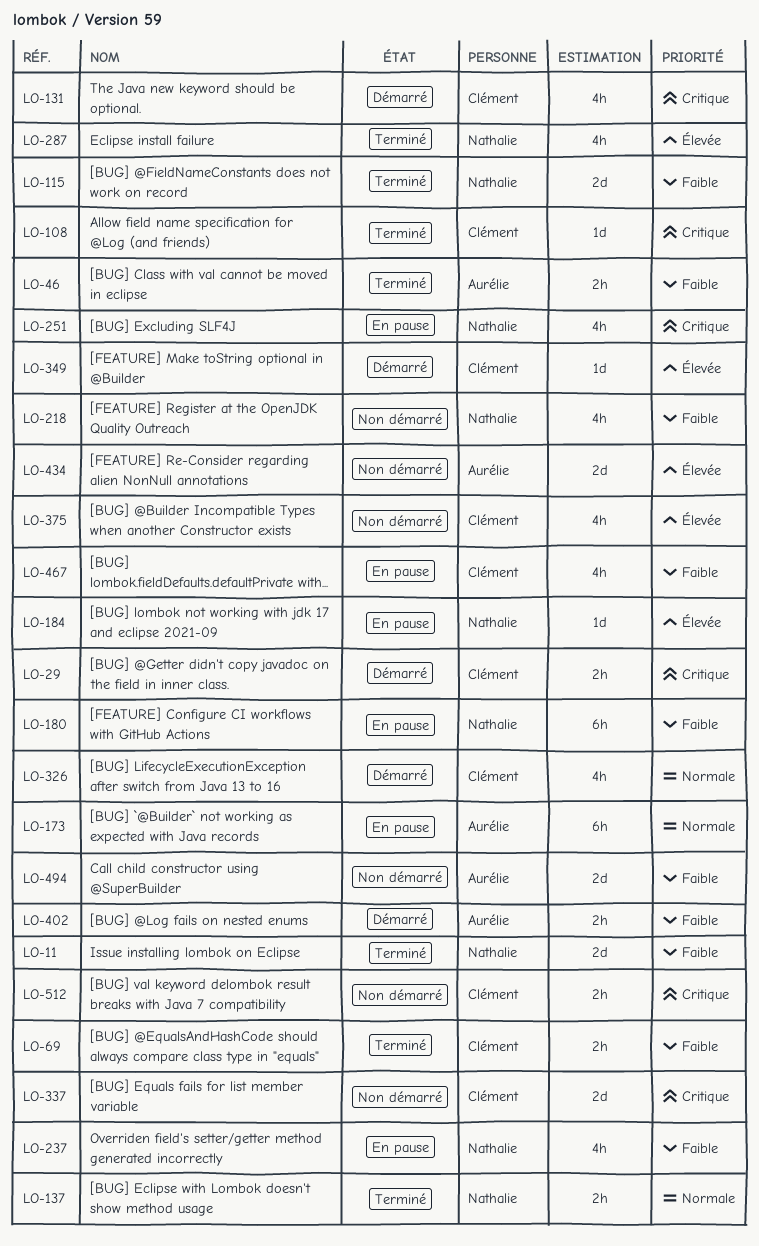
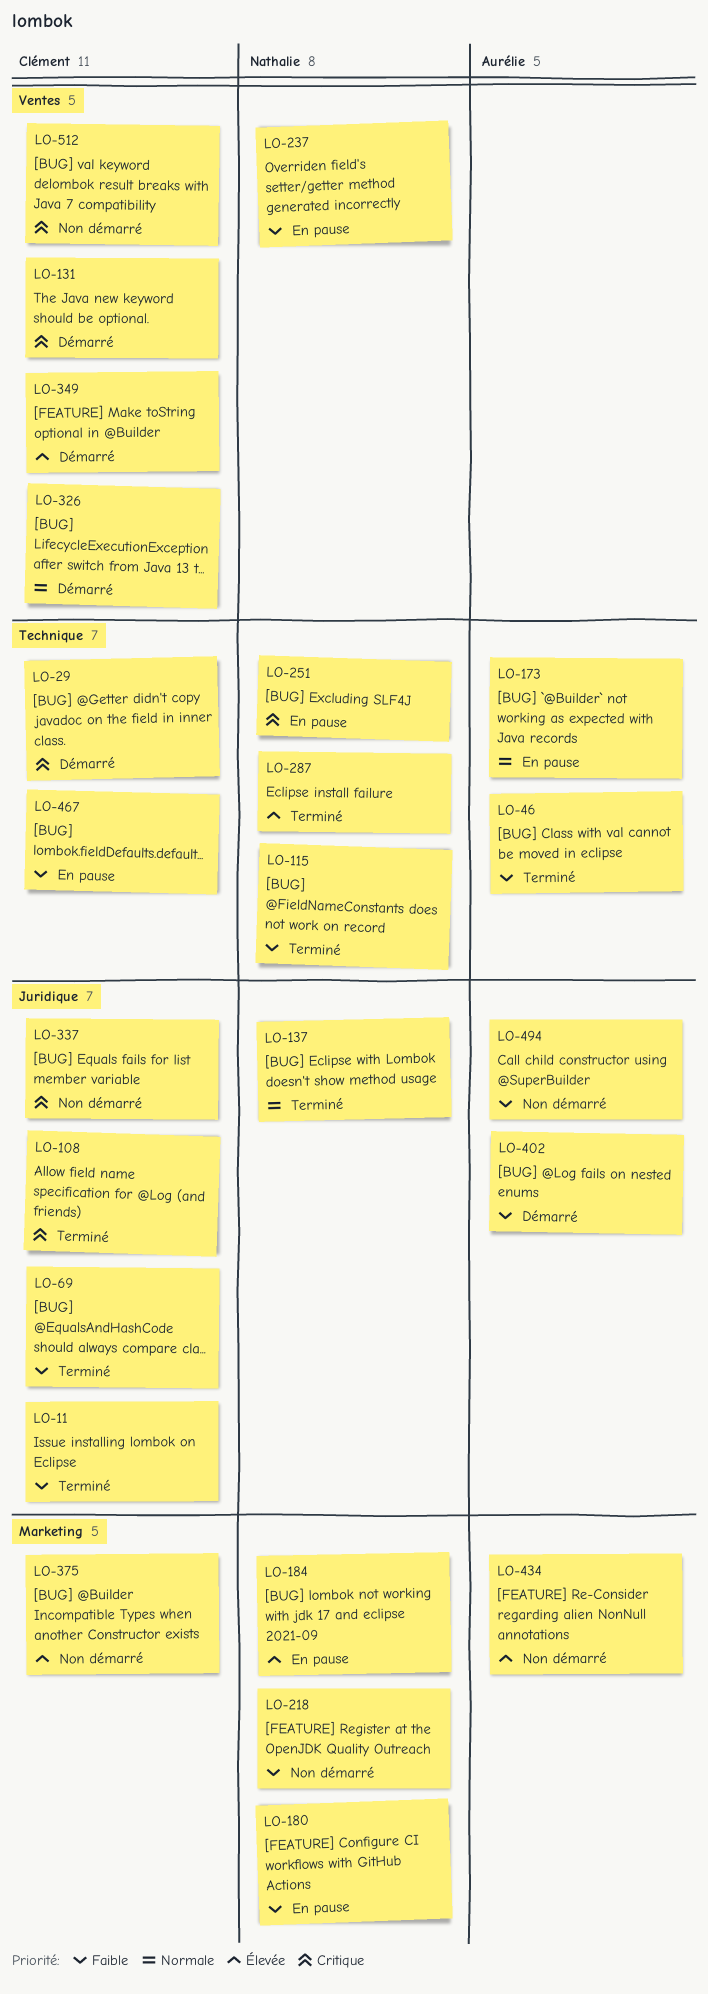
LO-11, owner: Nathalie -> Clément

